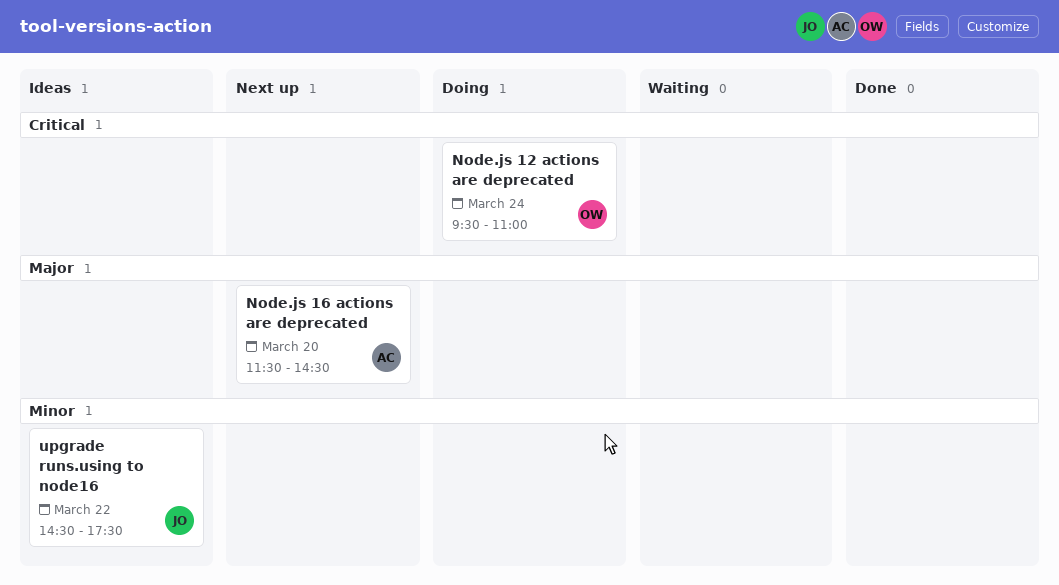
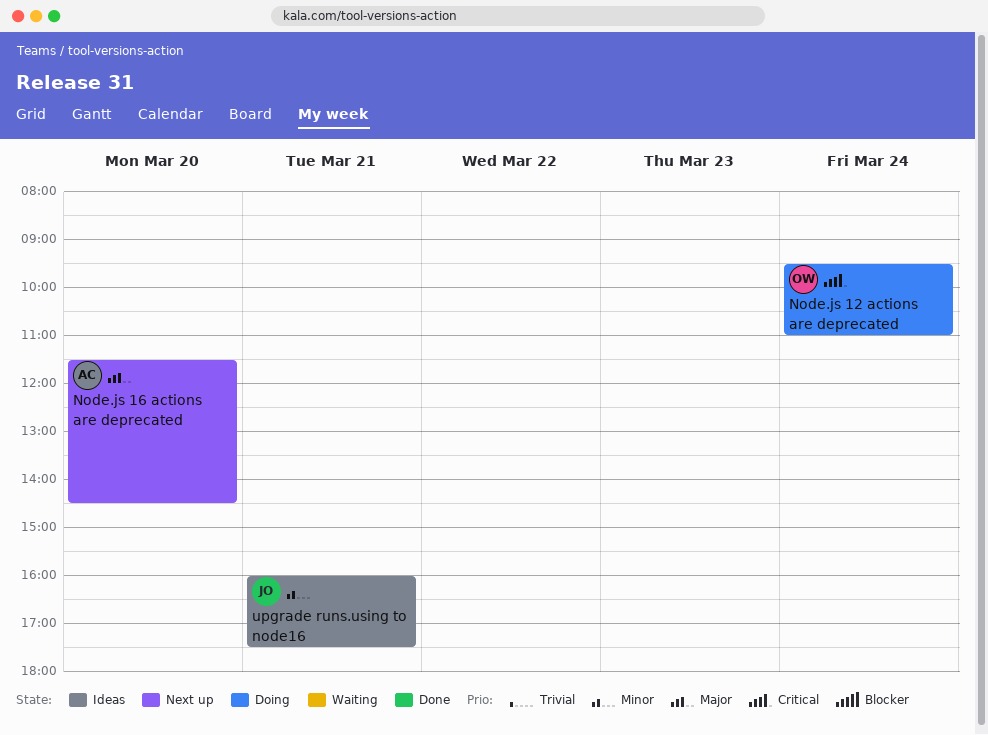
upgrade runs.using to node16, day: Mar 22 -> Mar 21
upgrade runs.using to node16, begins: 14:30 -> 16:00

